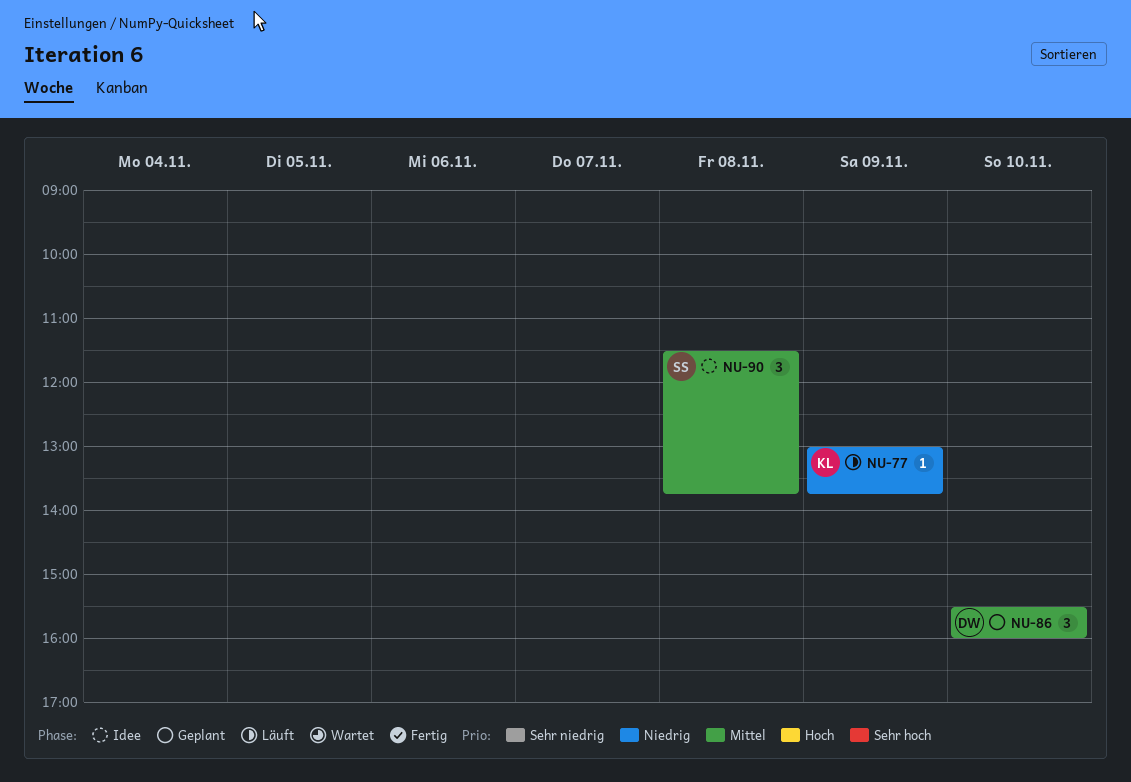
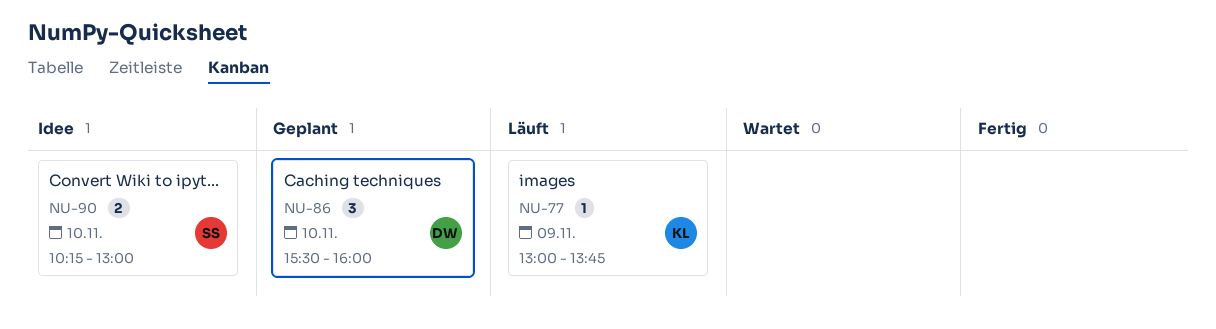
NU-90, estimate: 3 -> 2
NU-90, day: Nov 8 -> Nov 10
NU-90, begins: 11:30 -> 10:15
NU-90, ends: 13:45 -> 13:00

